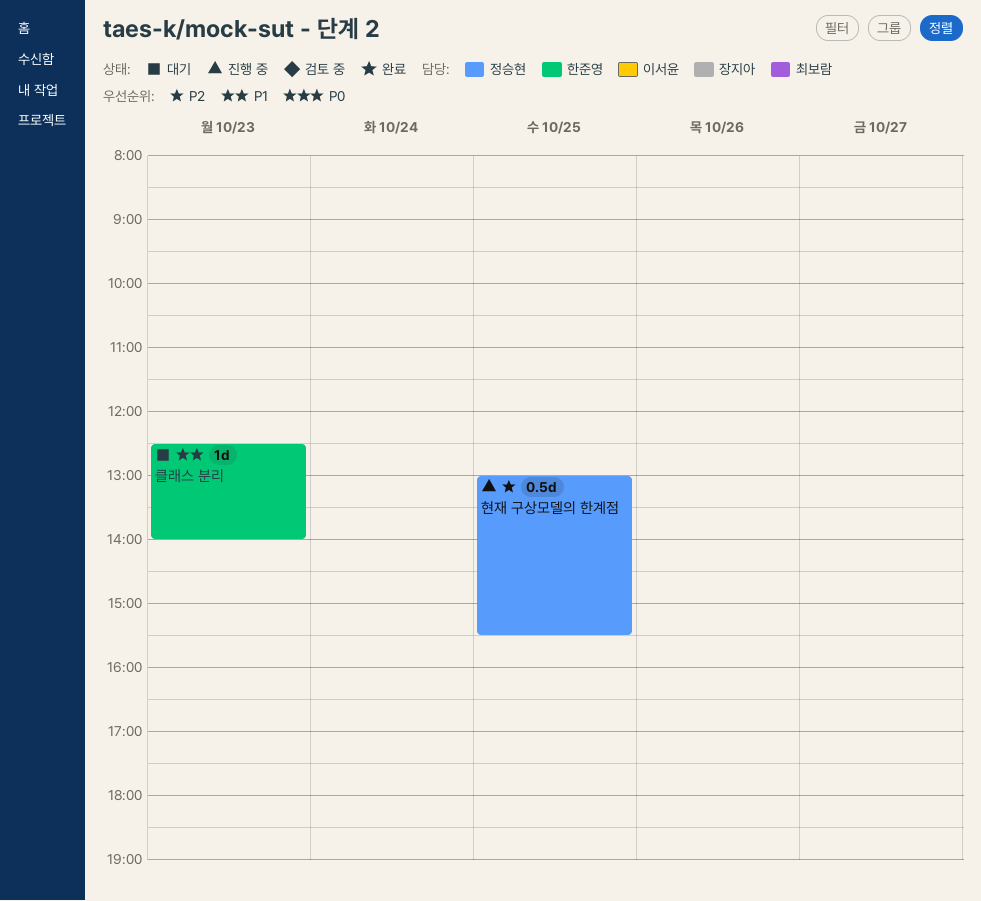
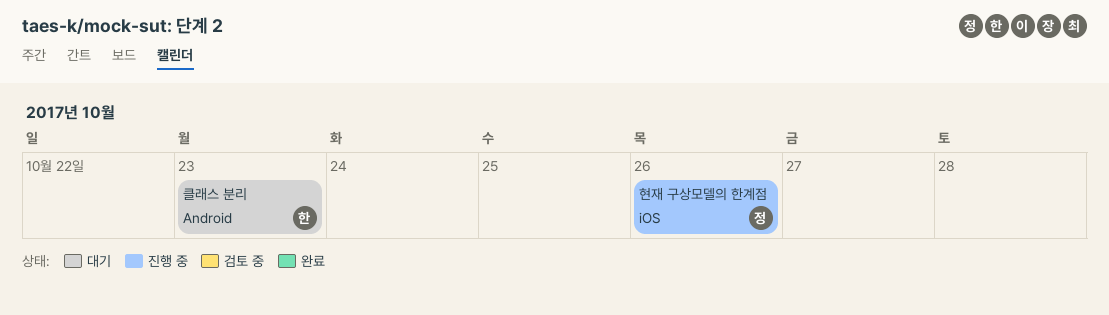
현재 구상모델의 한계점, day: Oct 25 -> Oct 26

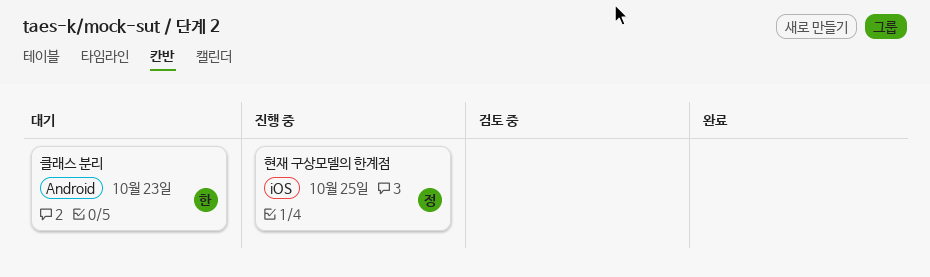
현재 구상모델의 한계점, day: Oct 26 -> Oct 25

